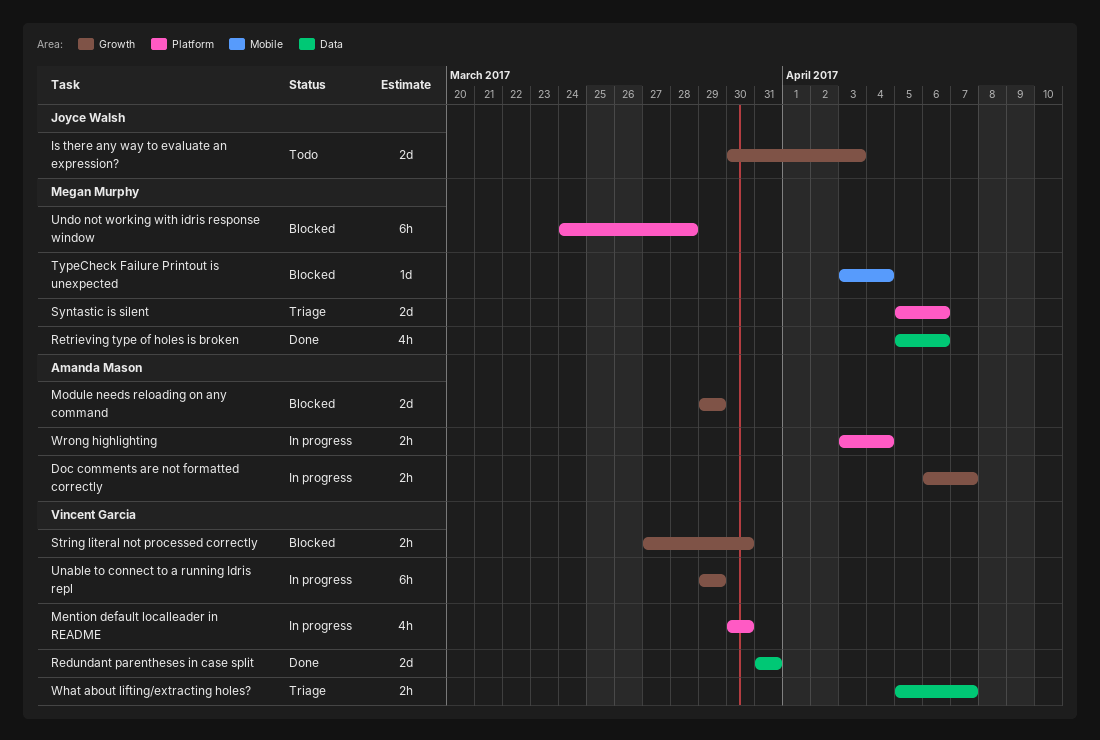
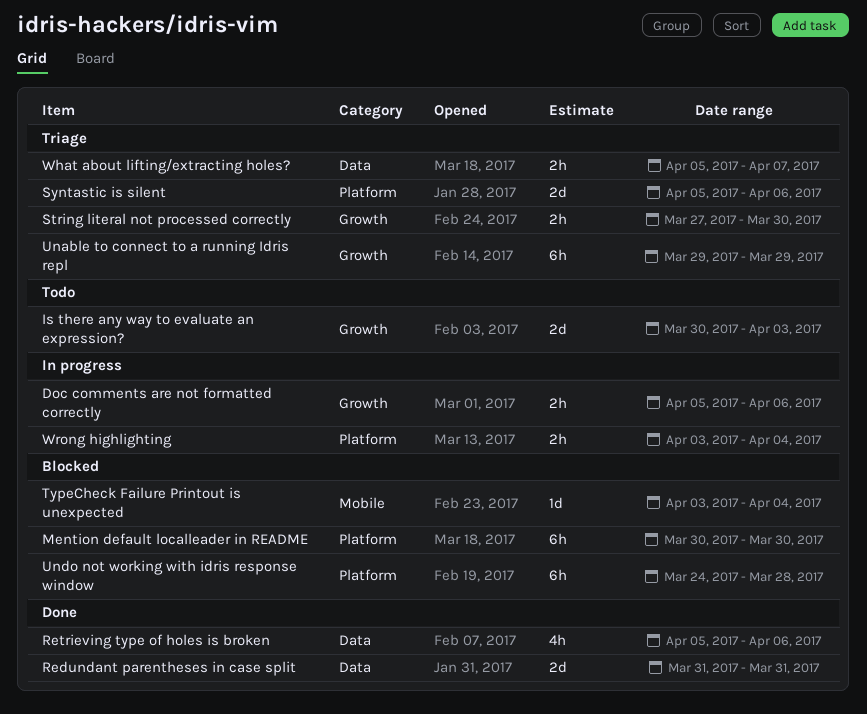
Doc comments are not formatted correctly, start: Apr 6 -> Apr 5
Doc comments are not formatted correctly, due: Apr 7 -> Apr 6
Mention default localleader in README, status: In progress -> Blocked
Mention default localleader in README, estimate: 4h -> 6h
Module needs reloading on any command: present -> none
String literal not processed correctly, status: Blocked -> Triage
Unable to connect to a running Idris repl, status: In progress -> Triage

